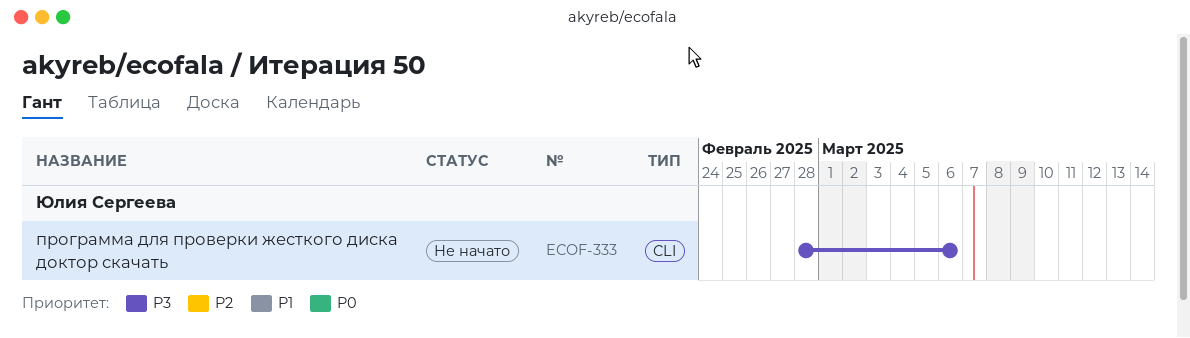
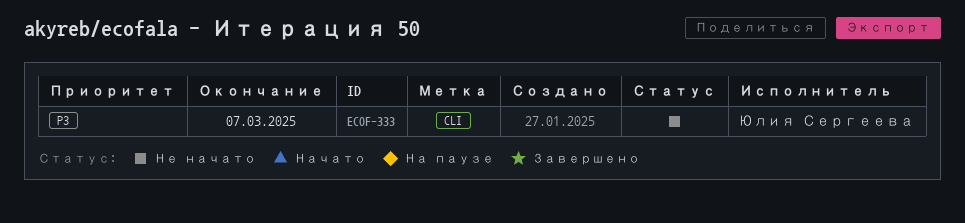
ECOF-333, due: Mar 6 -> Mar 7

